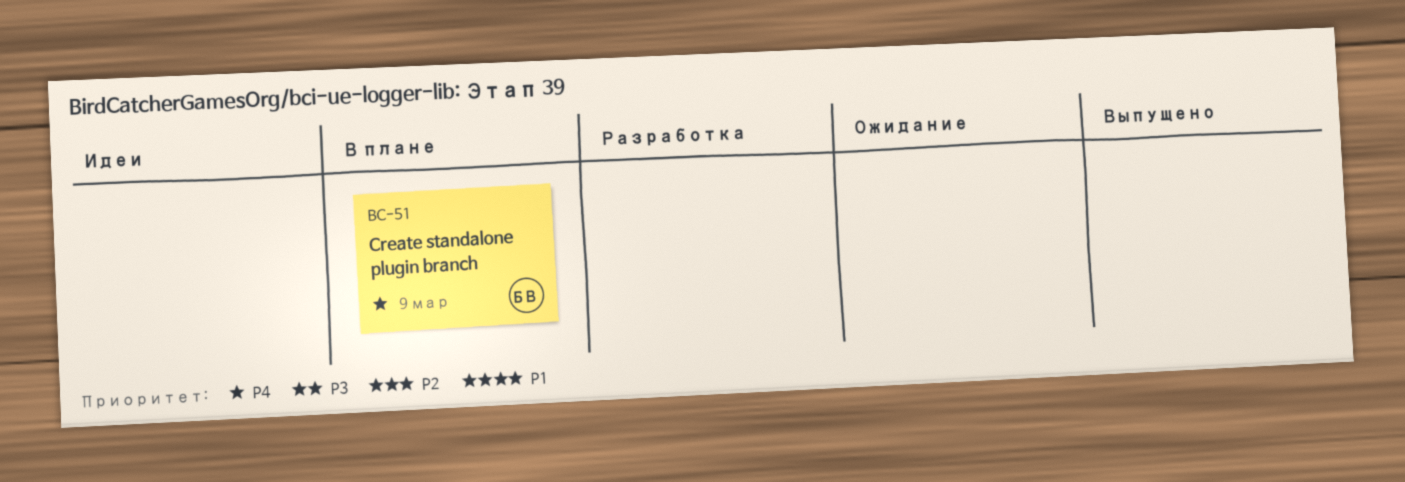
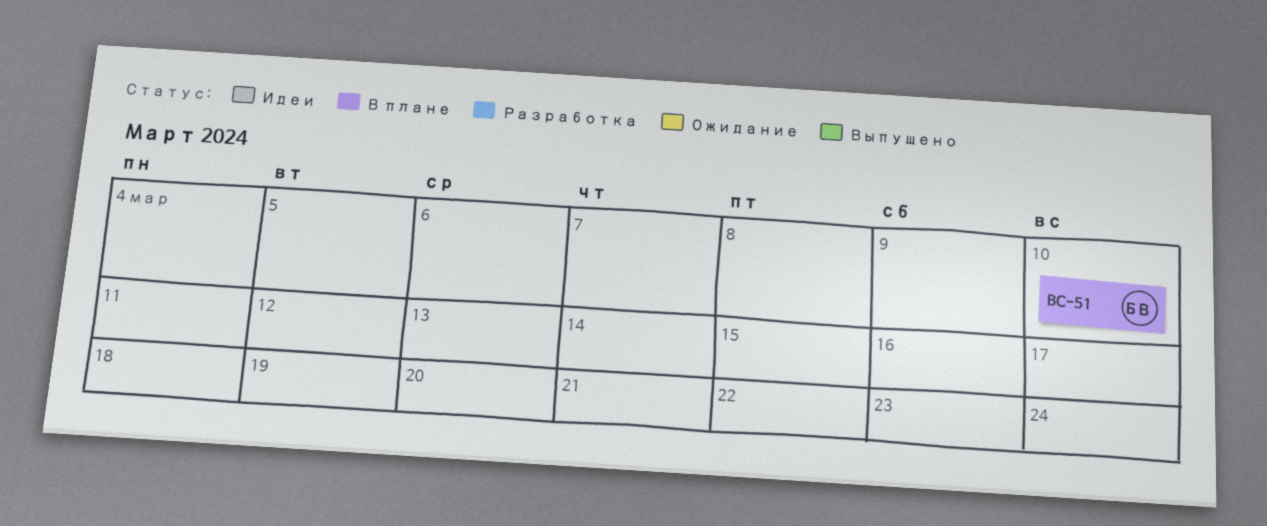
BC-51, due: Mar 9 -> Mar 10

